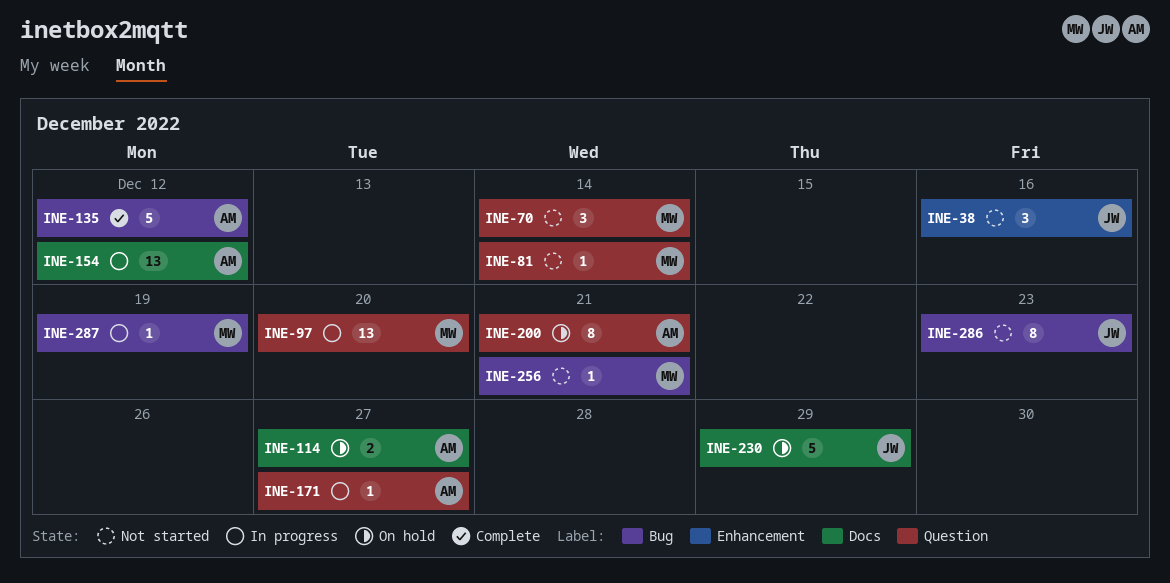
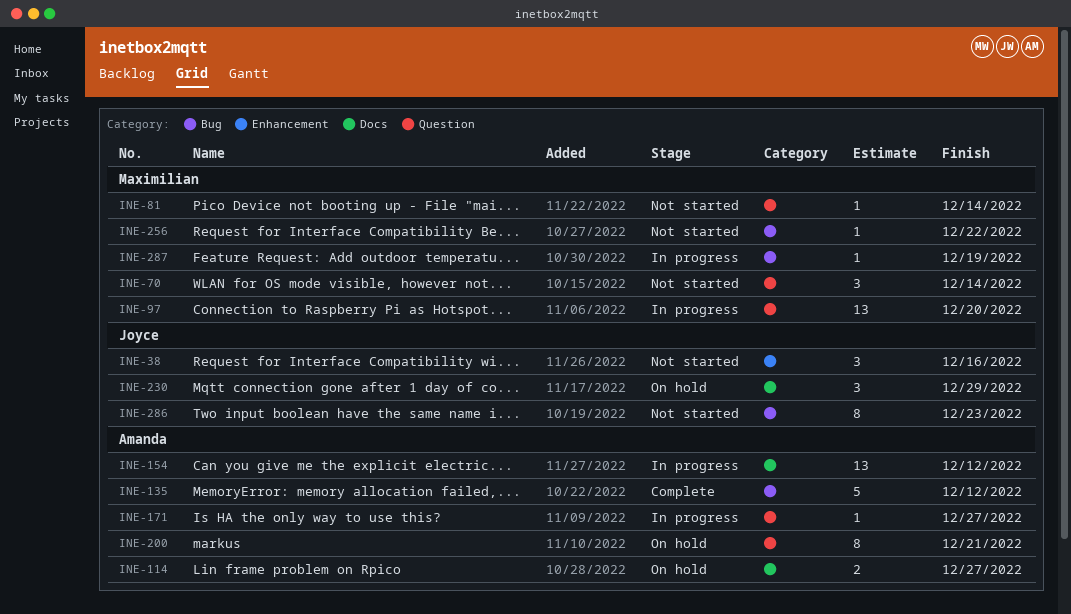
INE-230, estimate: 5 -> 3
INE-256, due: Dec 21 -> Dec 22

